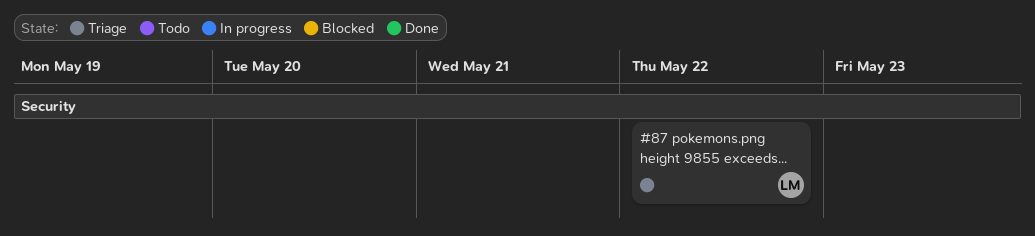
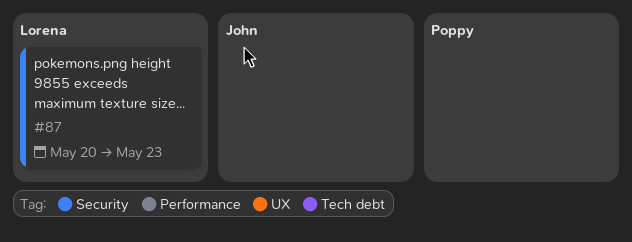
#87, due: May 22 -> May 23

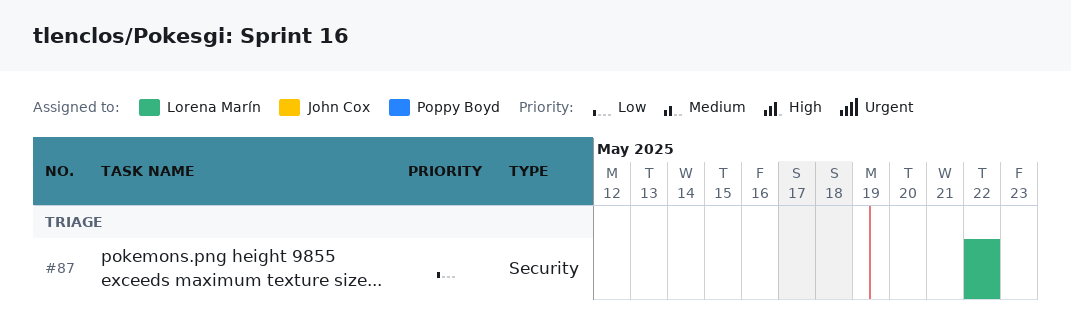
#87, start: May 20 -> May 22
#87, due: May 23 -> May 22

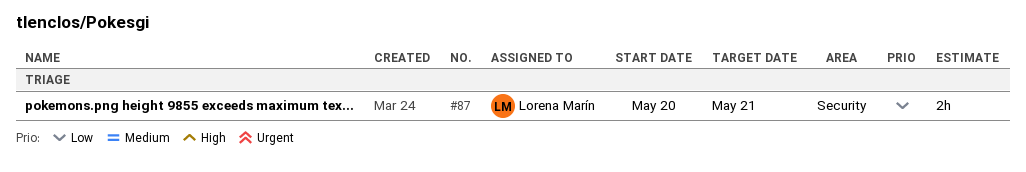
#87, start: May 22 -> May 20
#87, due: May 22 -> May 21

